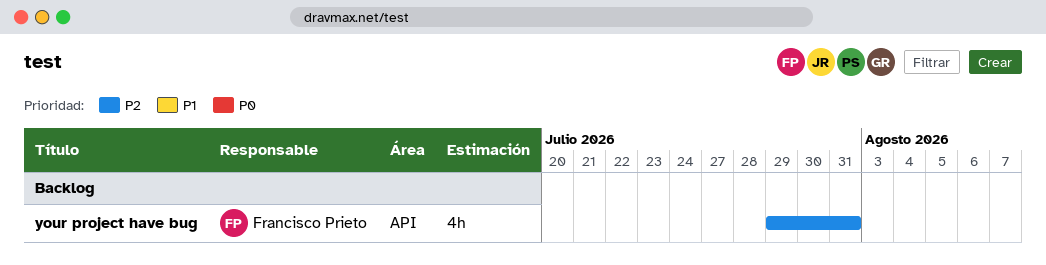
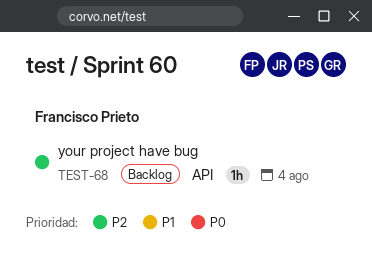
your project have bug, estimate: 4h -> 1h
your project have bug, due: Jul 31 -> Aug 4

